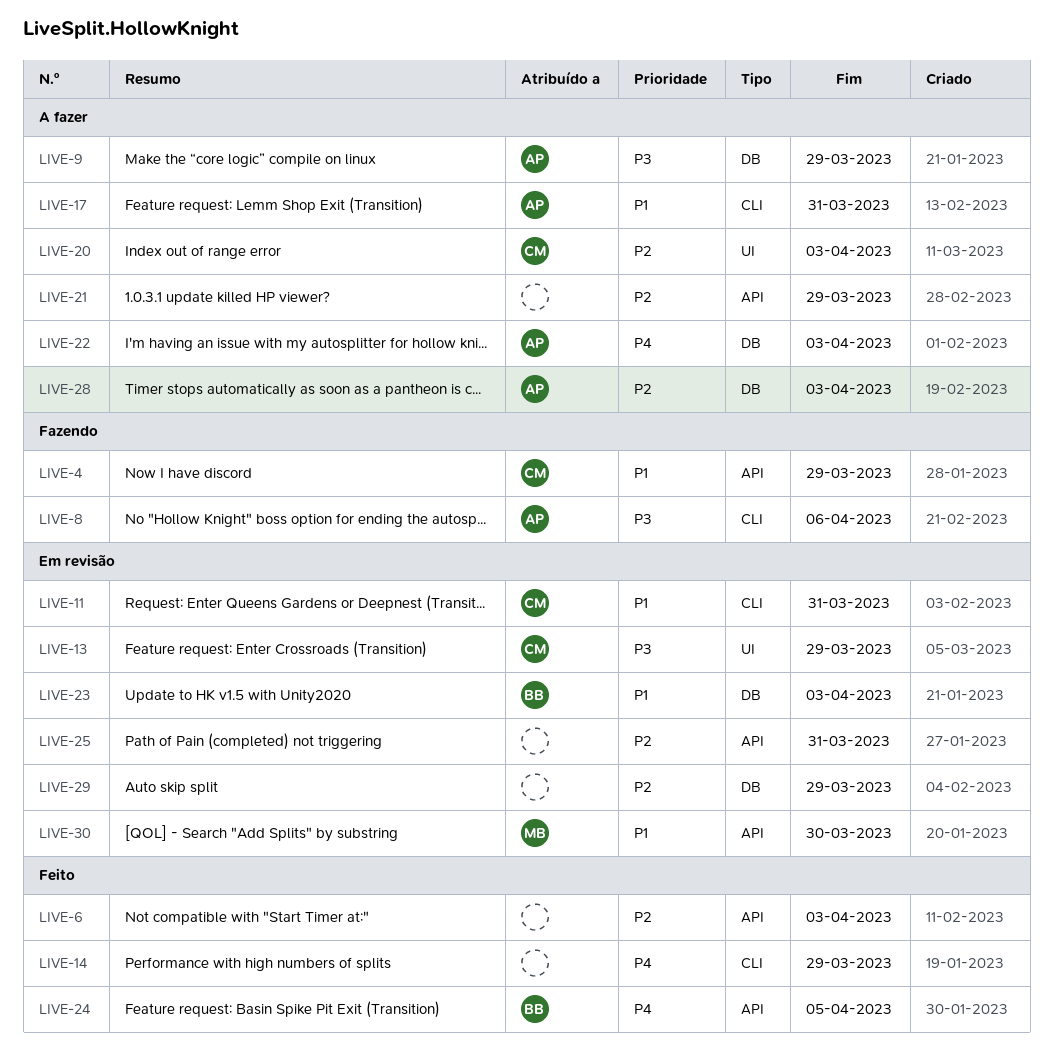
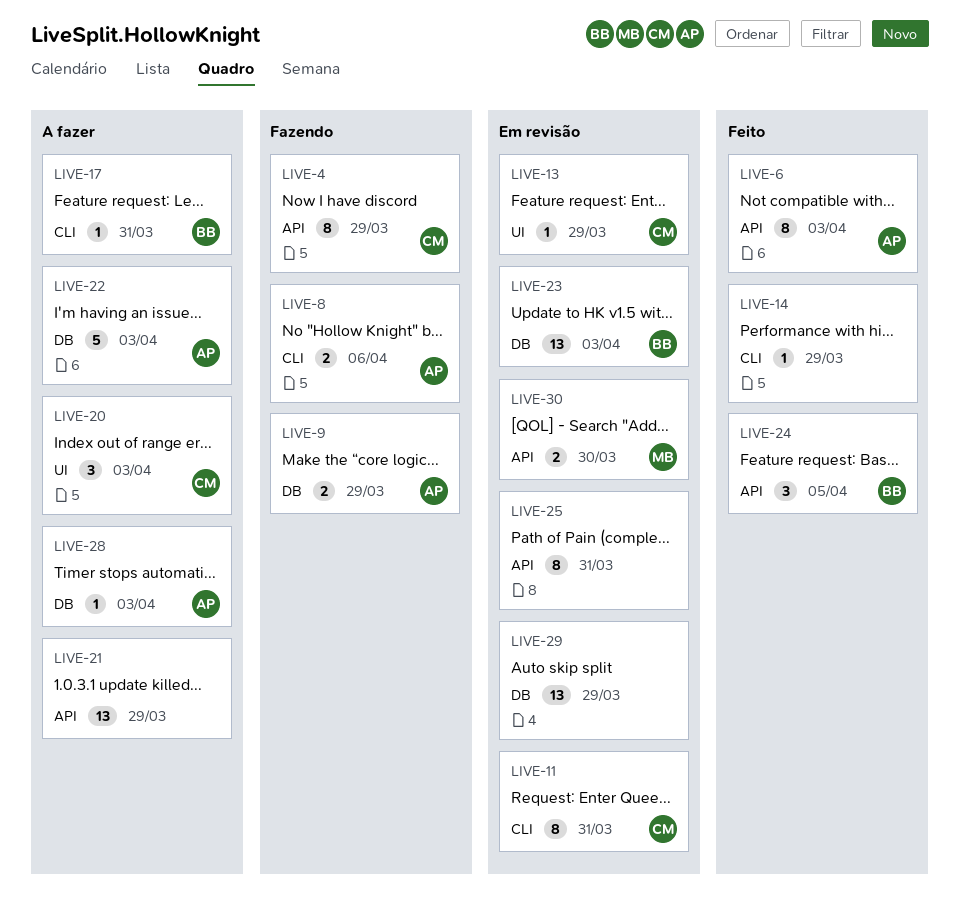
LIVE-6, owner: none -> AP
LIVE-9, status: A fazer -> Fazendo
LIVE-17, owner: AP -> BB

